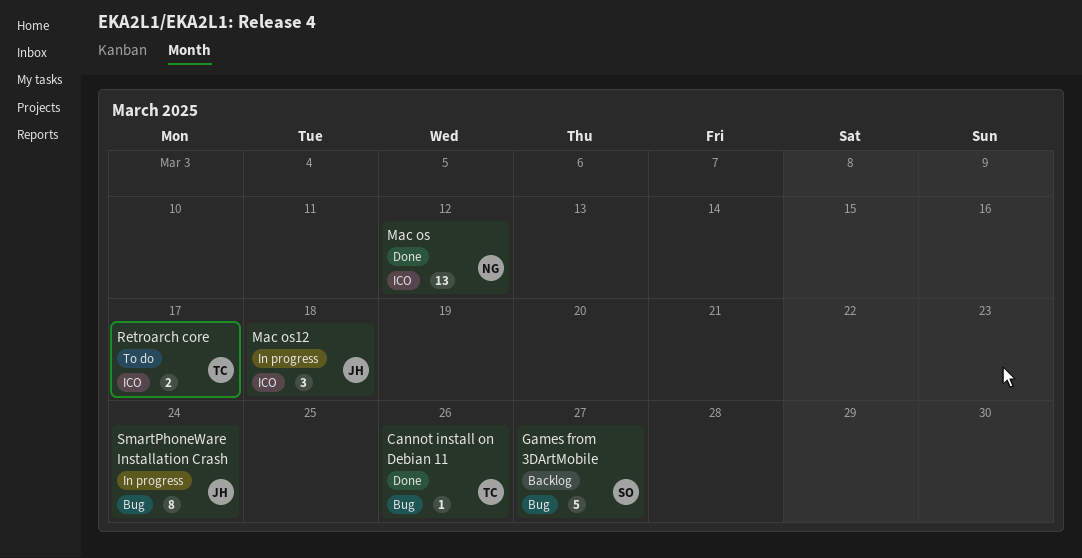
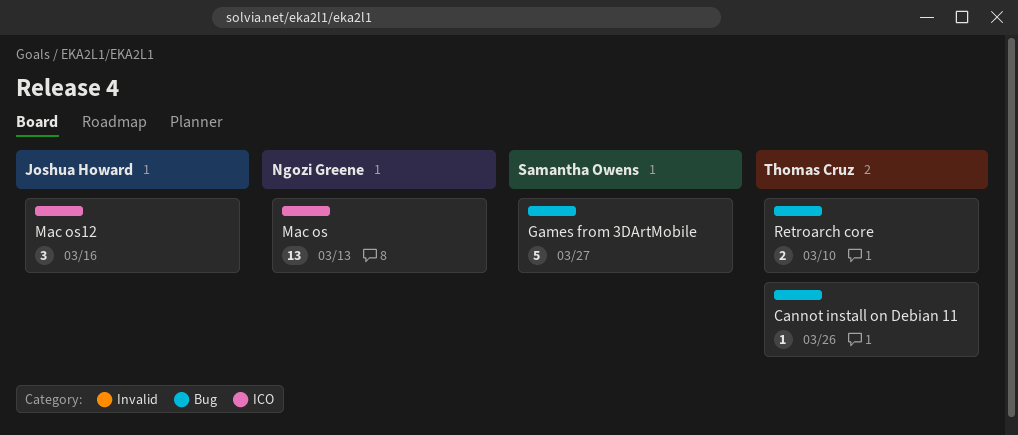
Mac os, due: Mar 12 -> Mar 13
Mac os12, due: Mar 18 -> Mar 16
Retroarch core, label: ICO -> Bug
Retroarch core, due: Mar 17 -> Mar 10
SmartPhoneWare Installation Crash: present -> none

